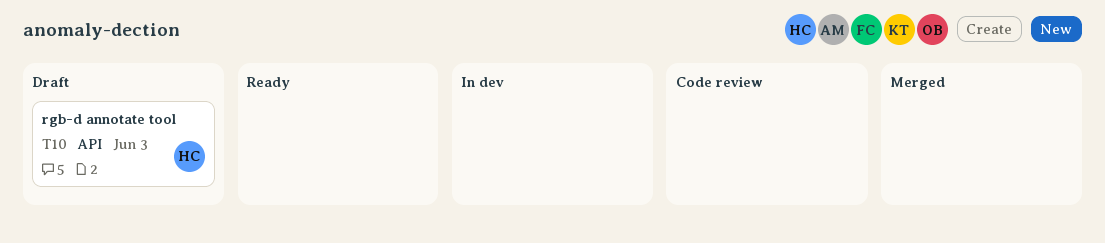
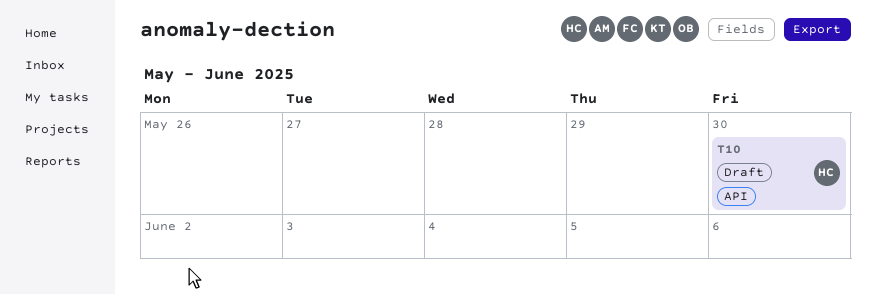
T10, due: Jun 3 -> May 30

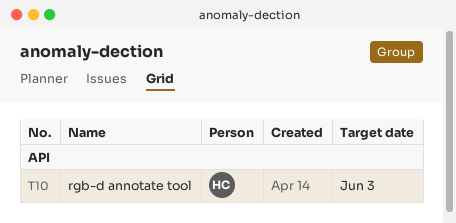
T10, due: May 30 -> Jun 3

